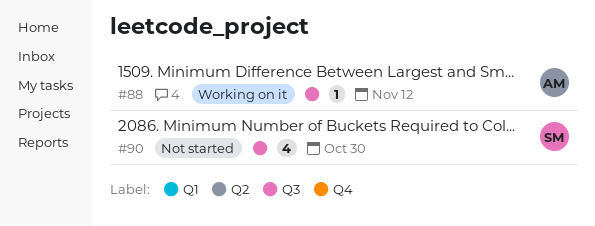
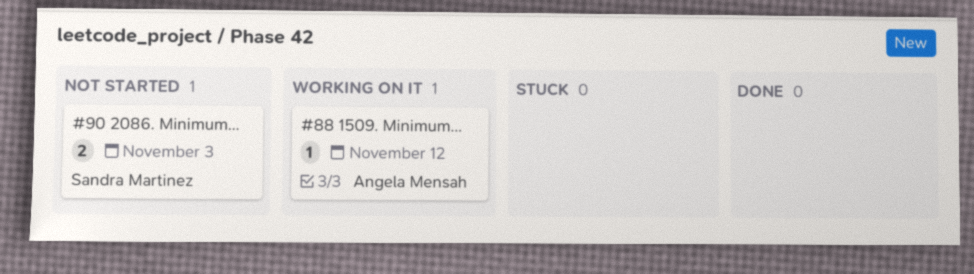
#90, estimate: 4 -> 2
#90, due: Oct 30 -> Nov 3

